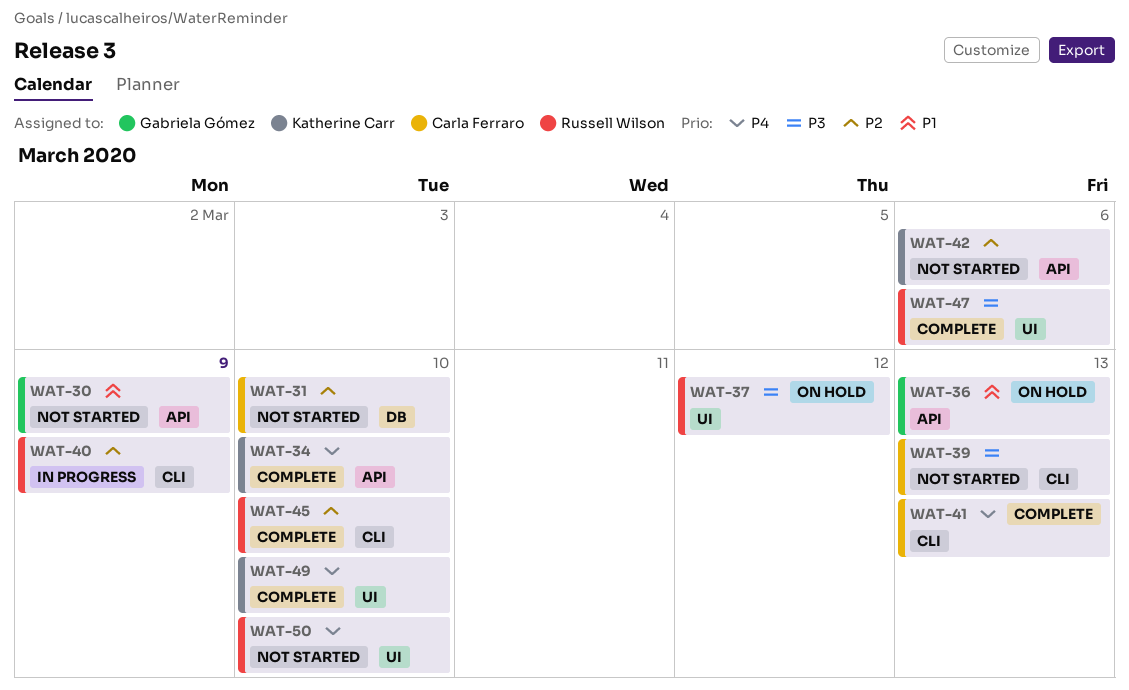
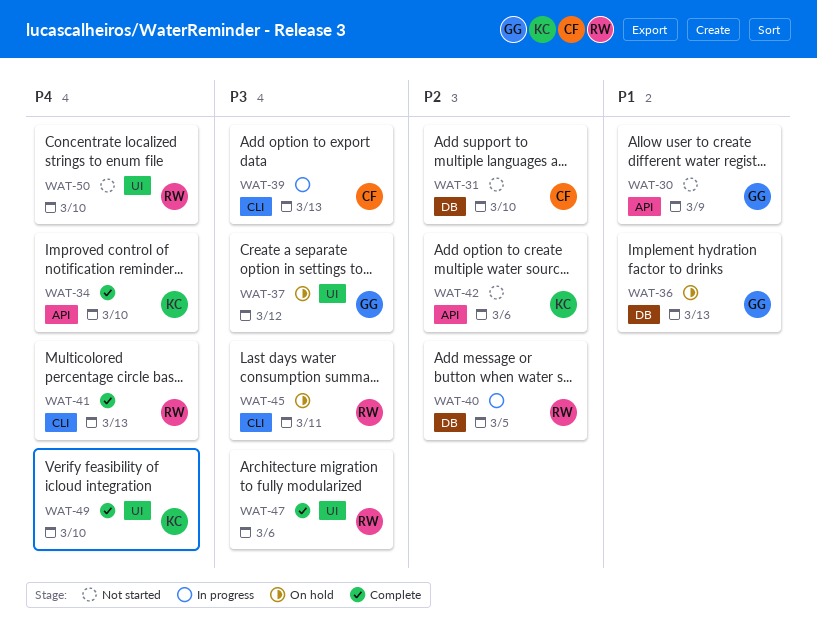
WAT-36, label: API -> DB
WAT-37, owner: Russell Wilson -> Gabriela Gómez
WAT-39, status: Not started -> In progress
WAT-40, label: CLI -> DB
WAT-40, due: Mar 9 -> Mar 5
WAT-41, owner: Carla Ferraro -> Russell Wilson
WAT-45, status: Complete -> On hold
WAT-45, priority: P2 -> P3
WAT-45, due: Mar 10 -> Mar 11

